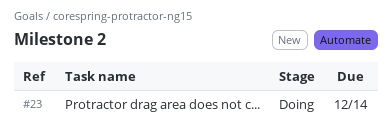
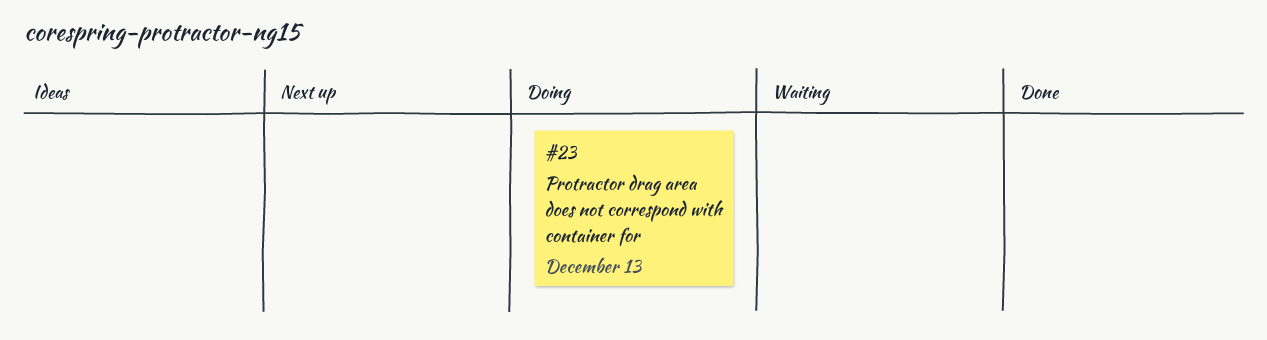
#23, due: Dec 14 -> Dec 13

